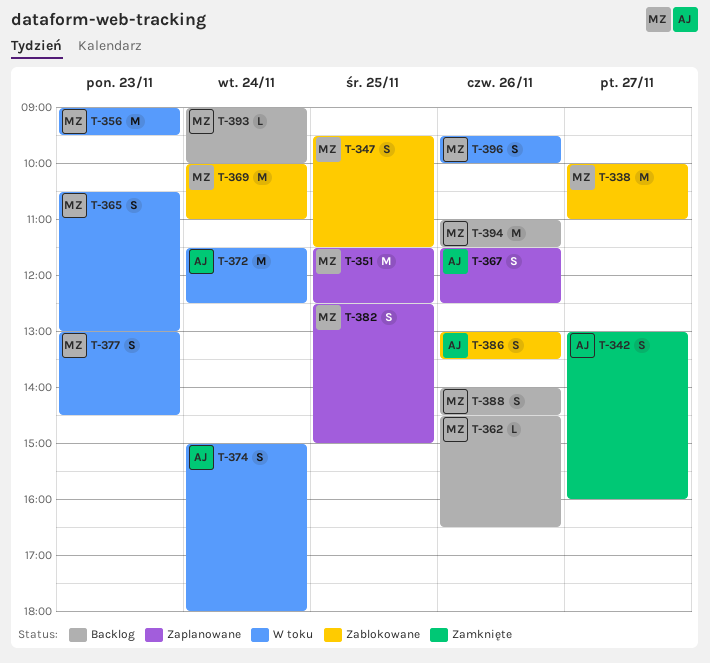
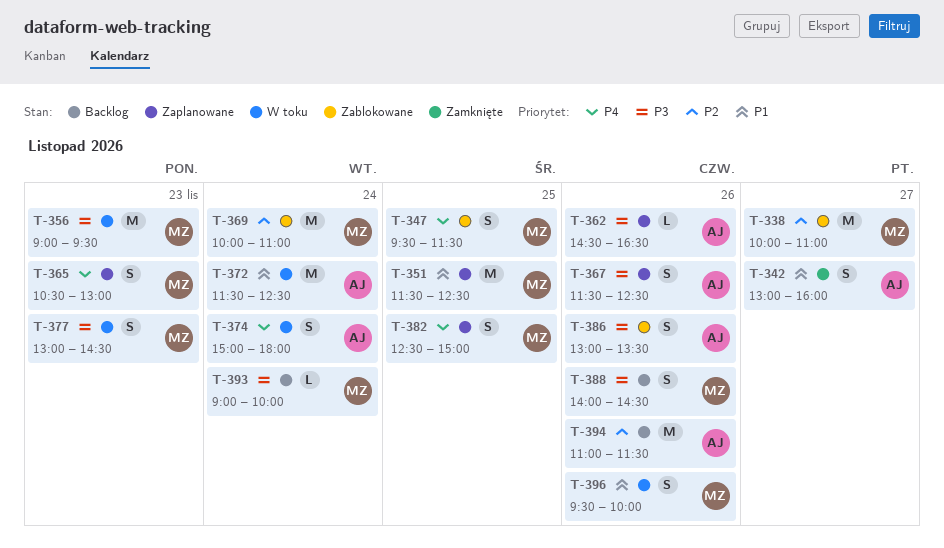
T-362, status: Backlog -> Zaplanowane
T-362, owner: MZ -> AJ
T-365, status: W toku -> Zaplanowane
T-394, owner: MZ -> AJ

